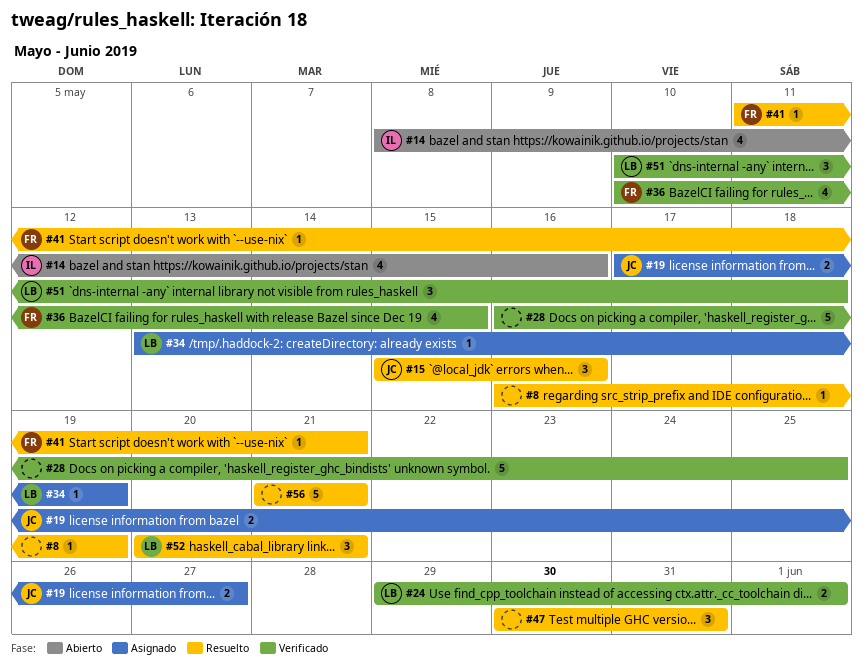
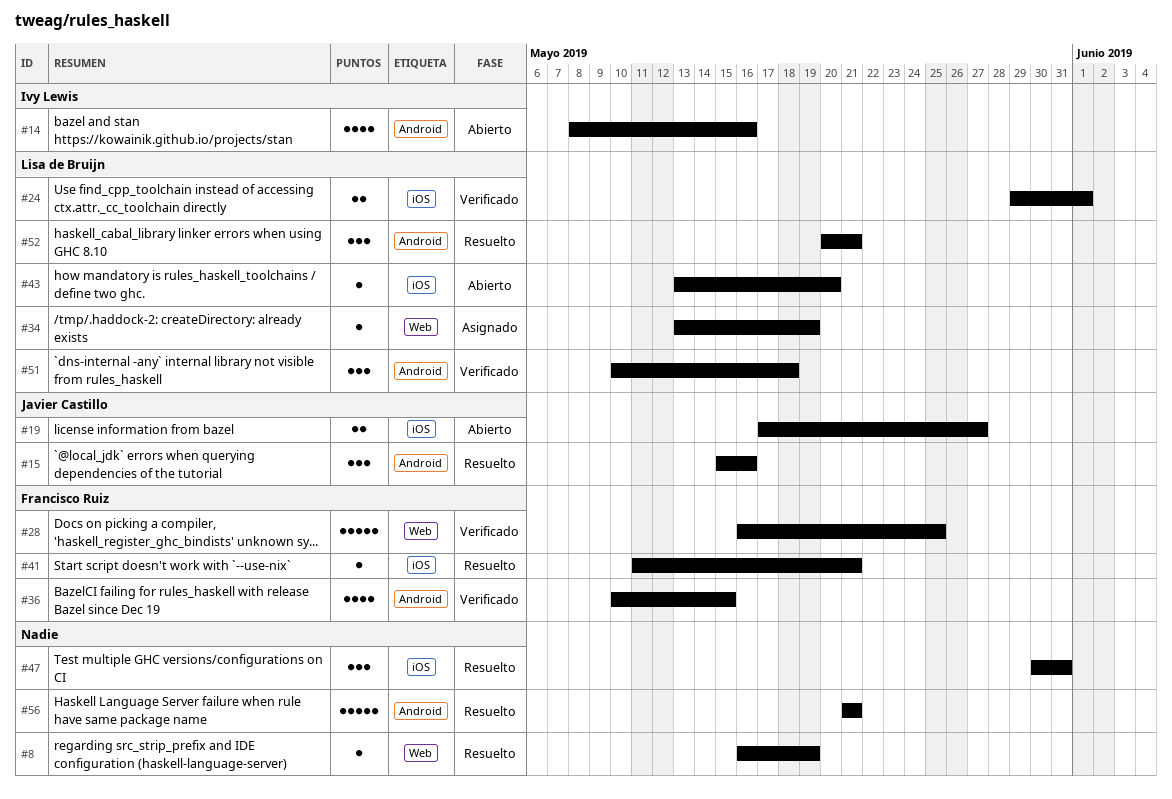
#19, status: Asignado -> Abierto
#28, owner: none -> Francisco Ruiz
#43: none -> present

